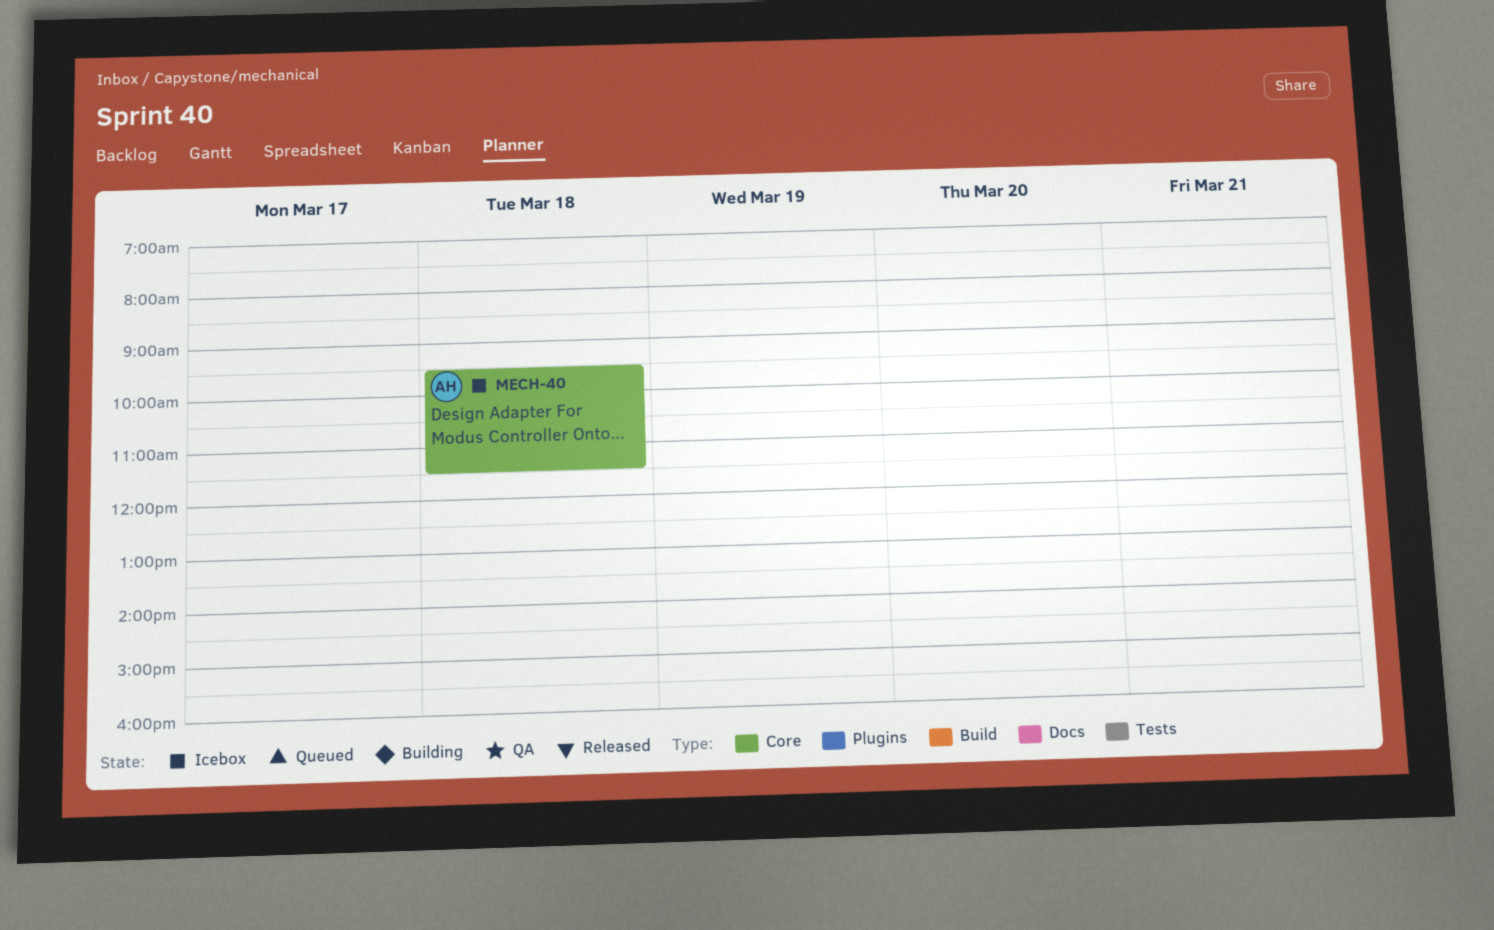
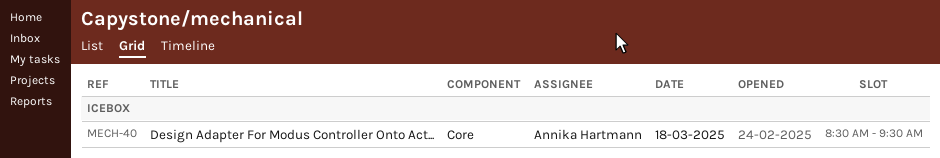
MECH-40, begins: 09:30 -> 08:30
MECH-40, ends: 11:30 -> 09:30

